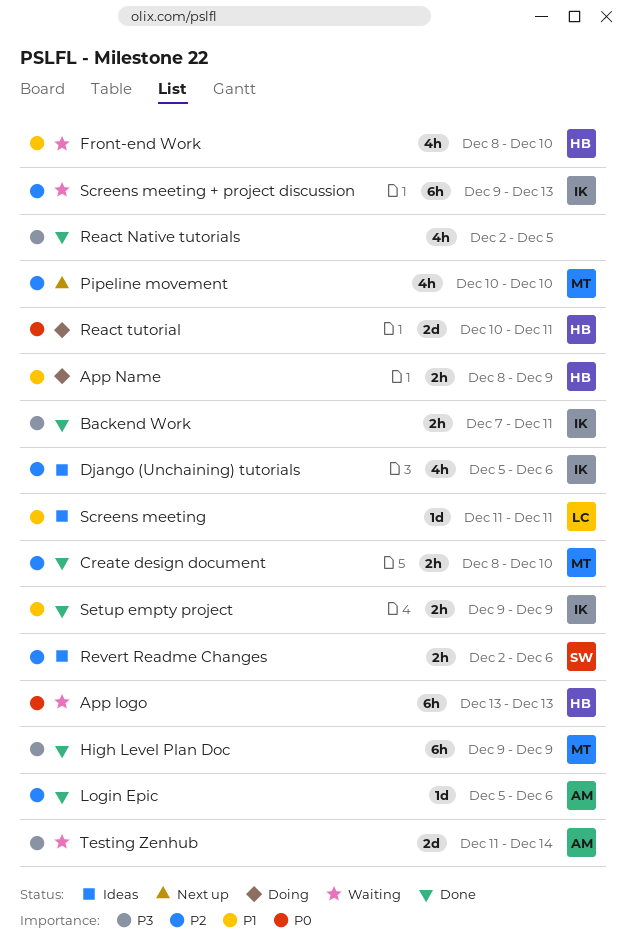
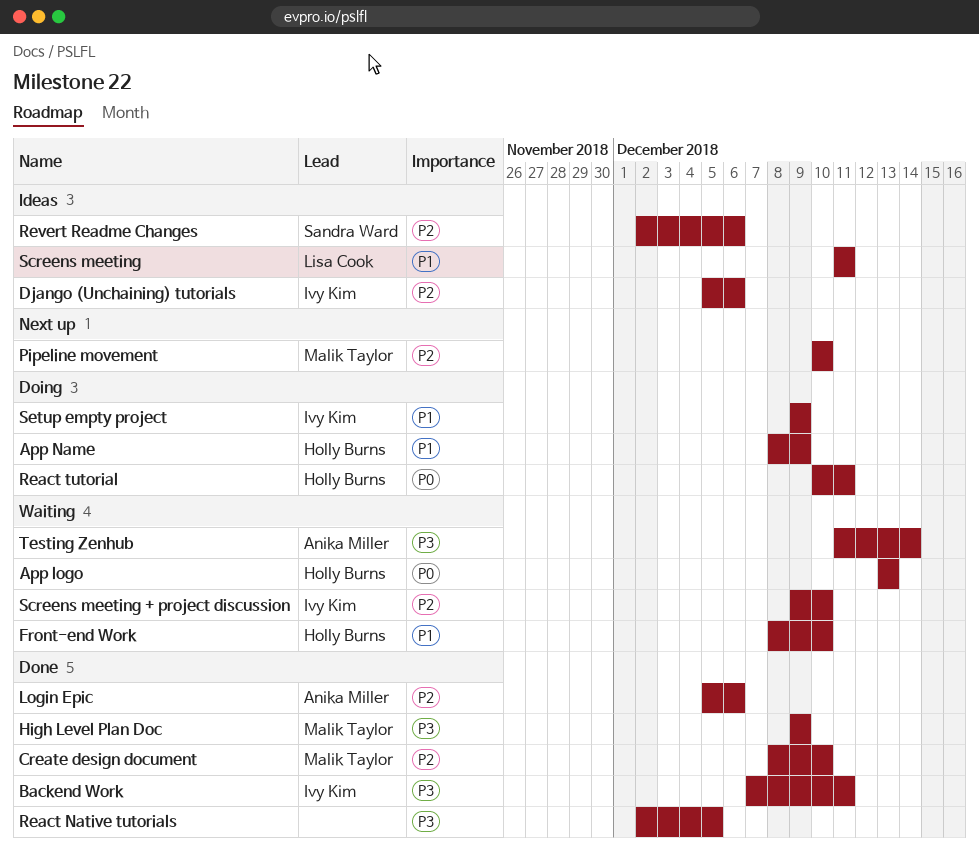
Screens meeting + project discussion, due: Dec 13 -> Dec 10
Setup empty project, status: Done -> Doing

